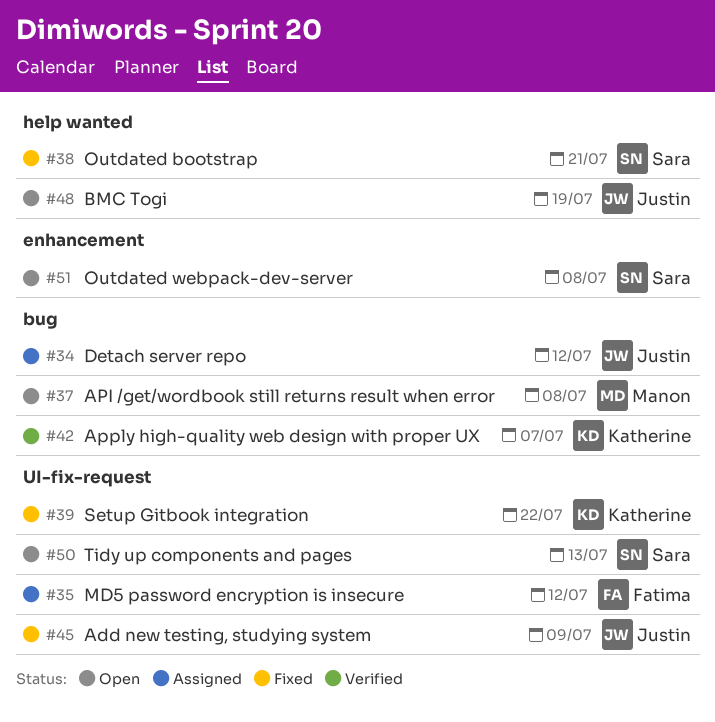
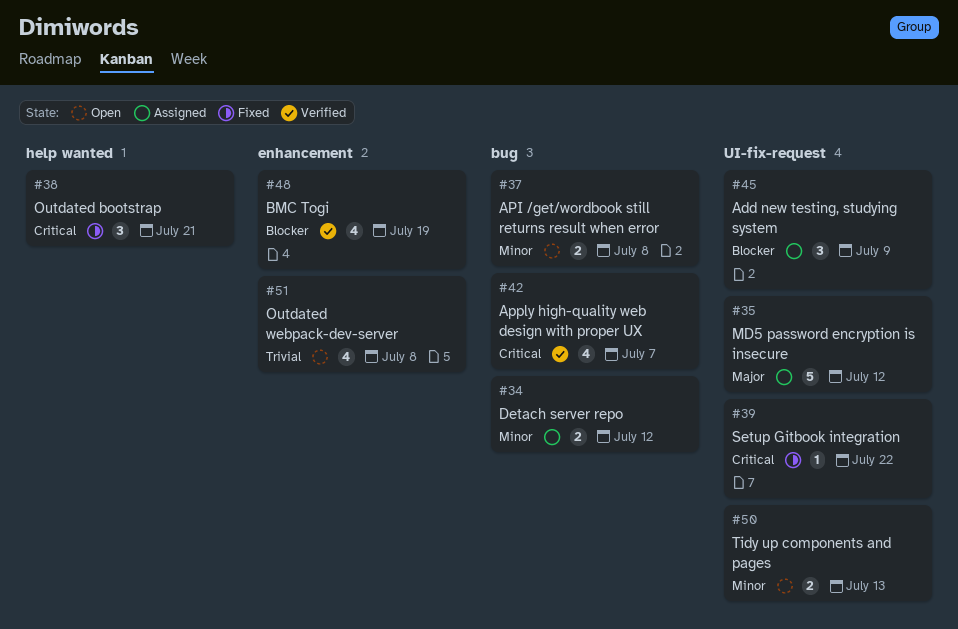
#45, status: Fixed -> Assigned
#48, status: Open -> Verified
#48, label: help wanted -> enhancement

